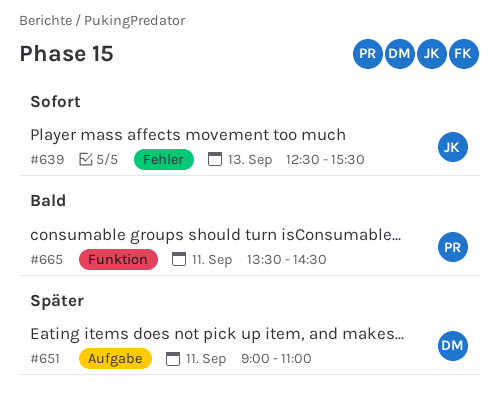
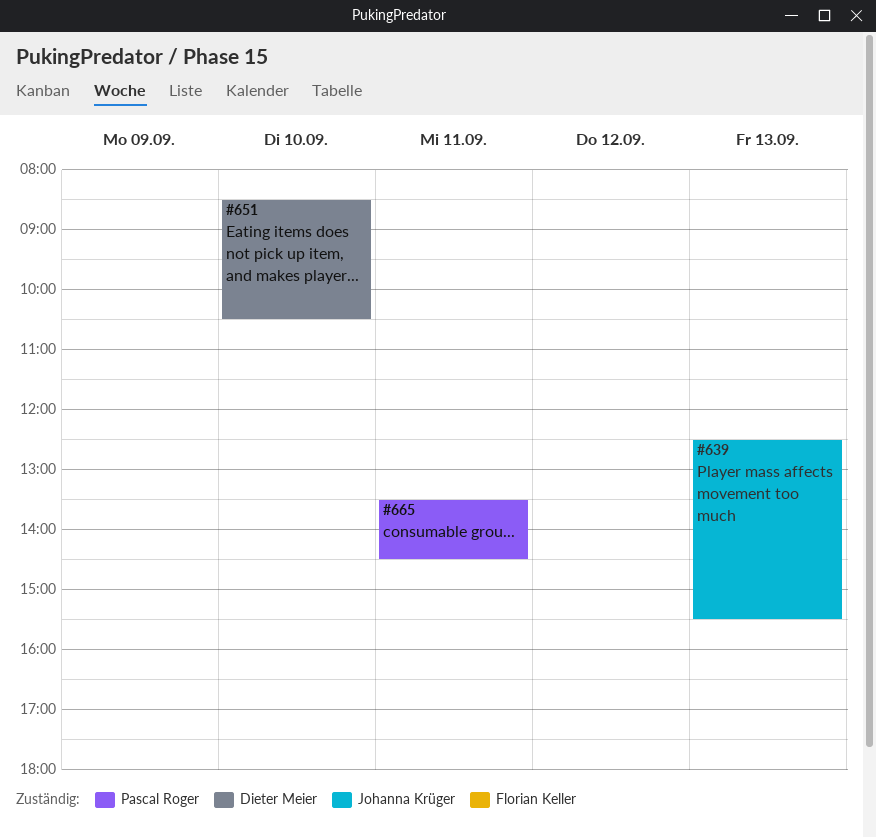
#651, day: Sep 11 -> Sep 10
#651, begins: 09:00 -> 08:30
#651, ends: 11:00 -> 10:30

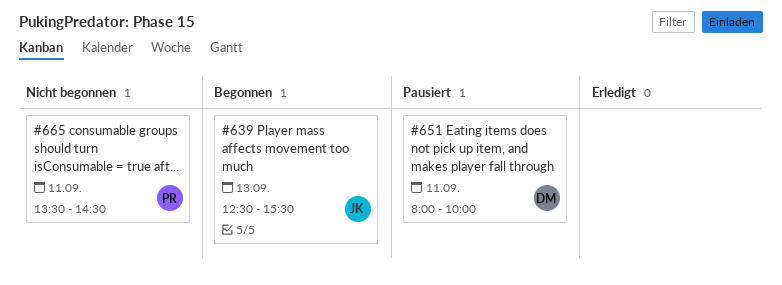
#651, day: Sep 10 -> Sep 11
#651, begins: 08:30 -> 08:00
#651, ends: 10:30 -> 10:00

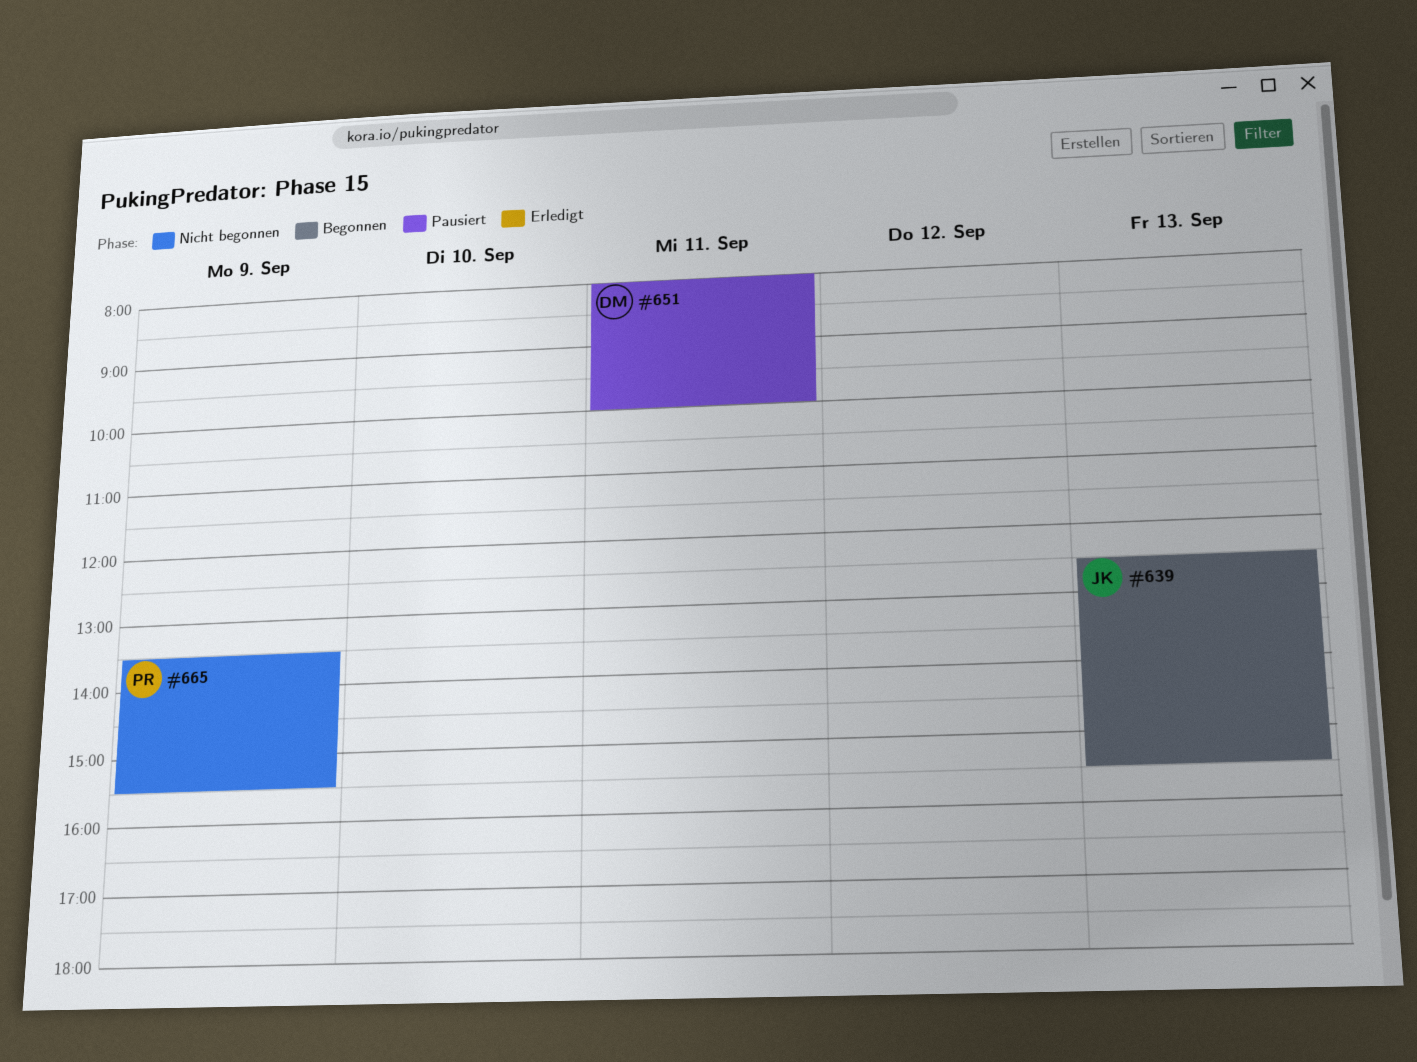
#665, day: Sep 11 -> Sep 9
#665, ends: 14:30 -> 15:30

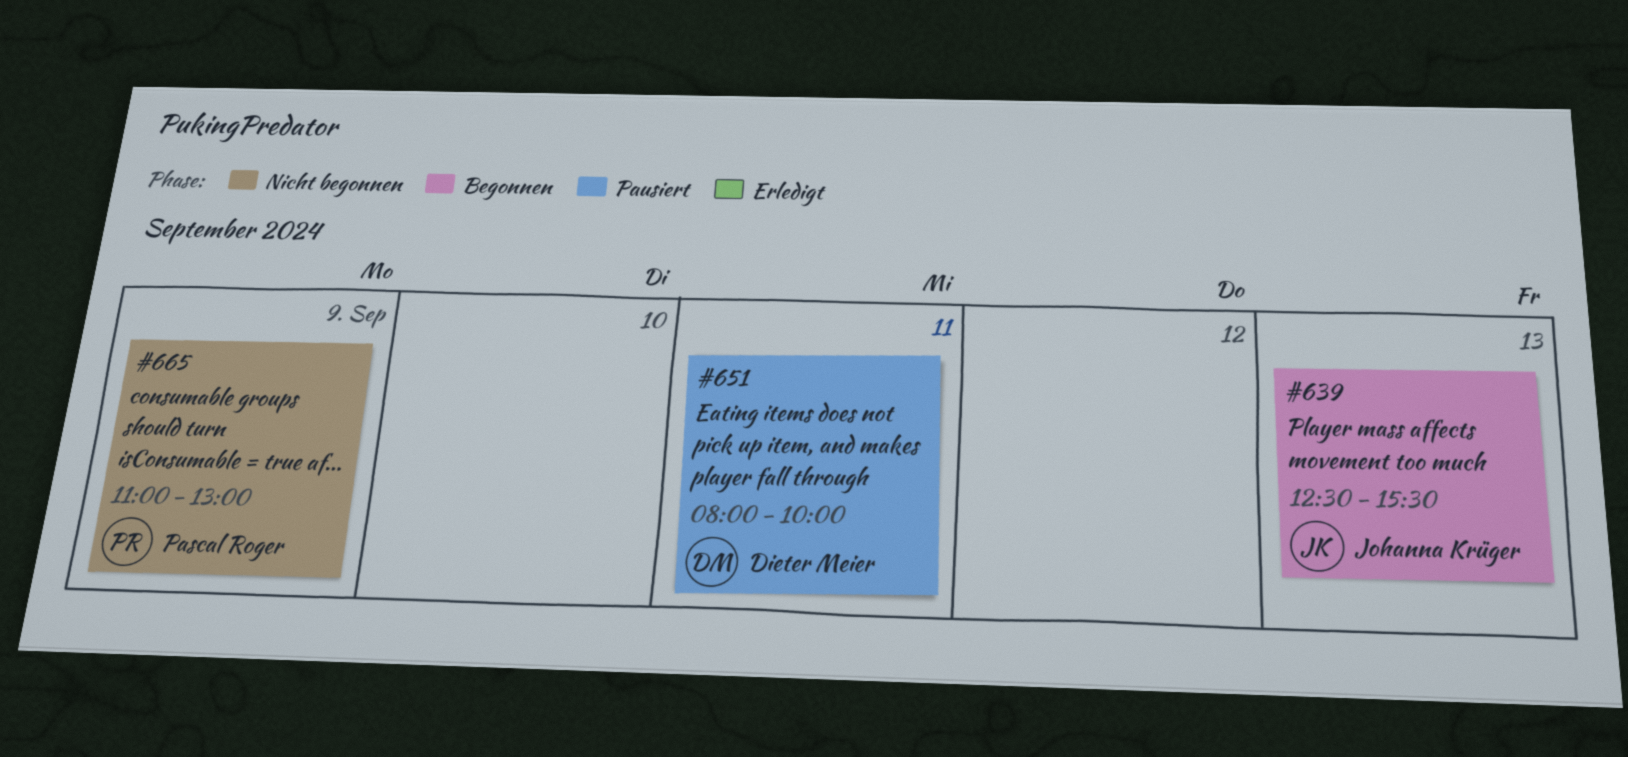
#665, begins: 13:30 -> 11:00
#665, ends: 15:30 -> 13:00

